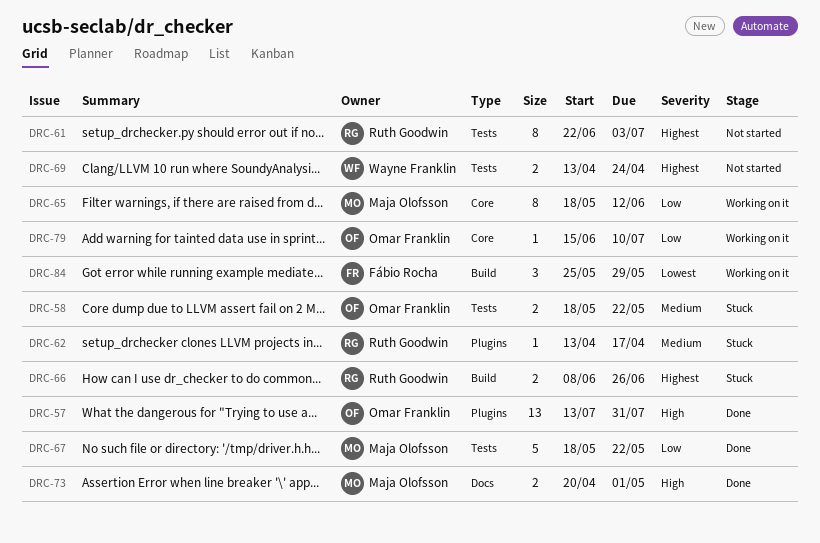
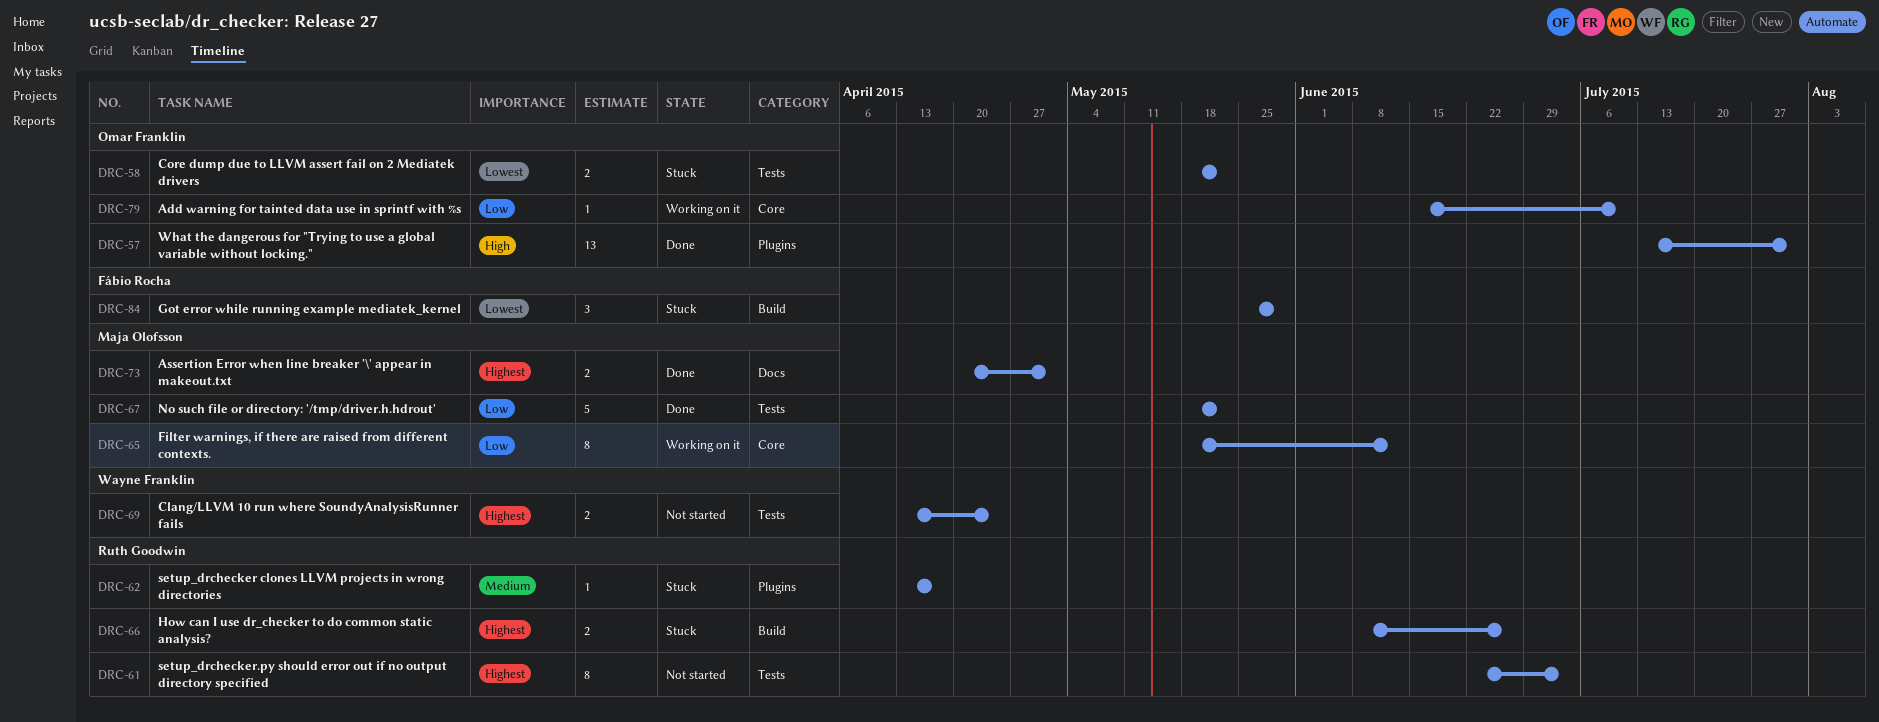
DRC-58, priority: Medium -> Lowest
DRC-73, priority: High -> Highest
DRC-84, status: Working on it -> Stuck

